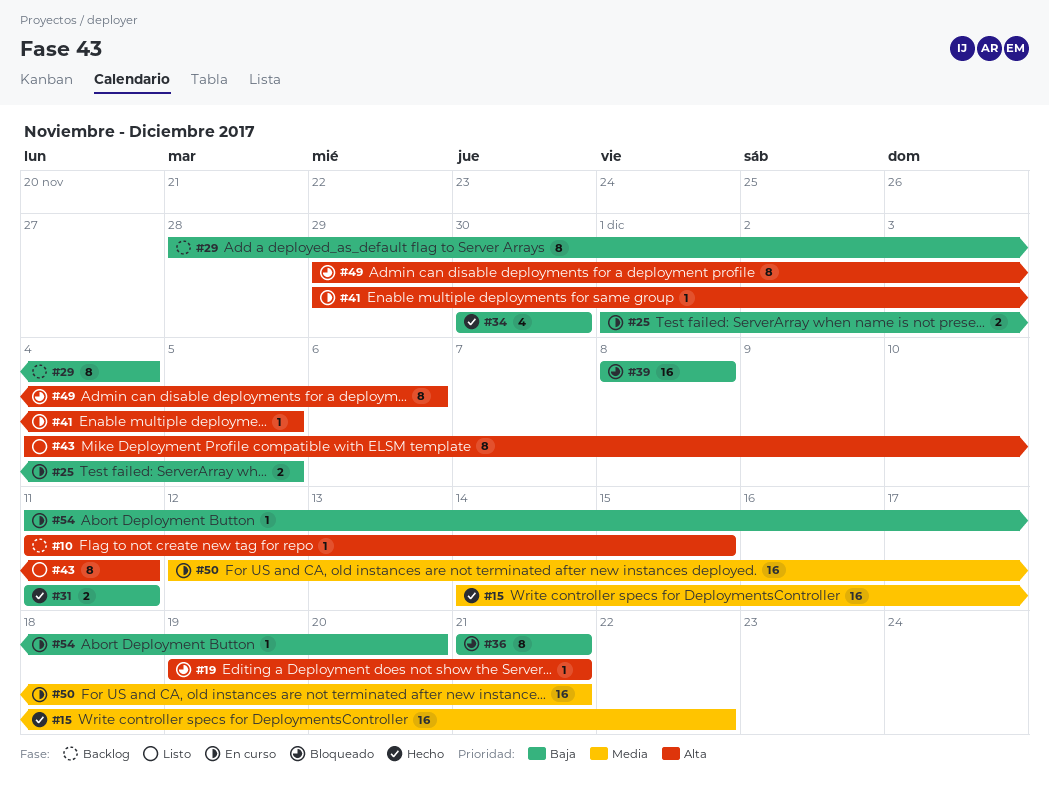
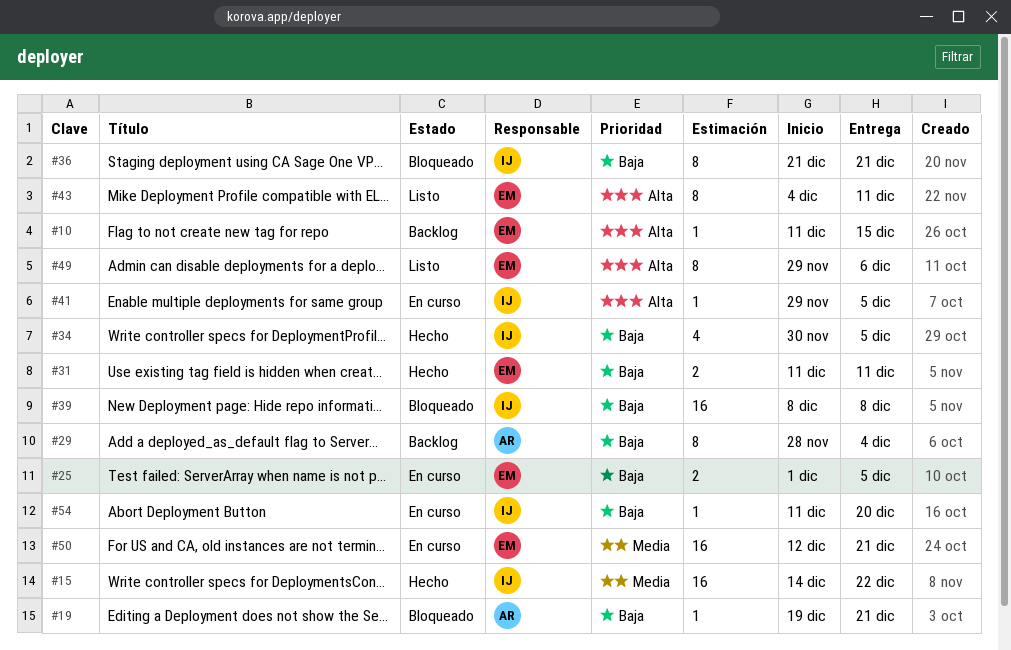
#19, priority: Alta -> Baja
#34, due: Nov 30 -> Dec 5
#49, status: Bloqueado -> Listo

